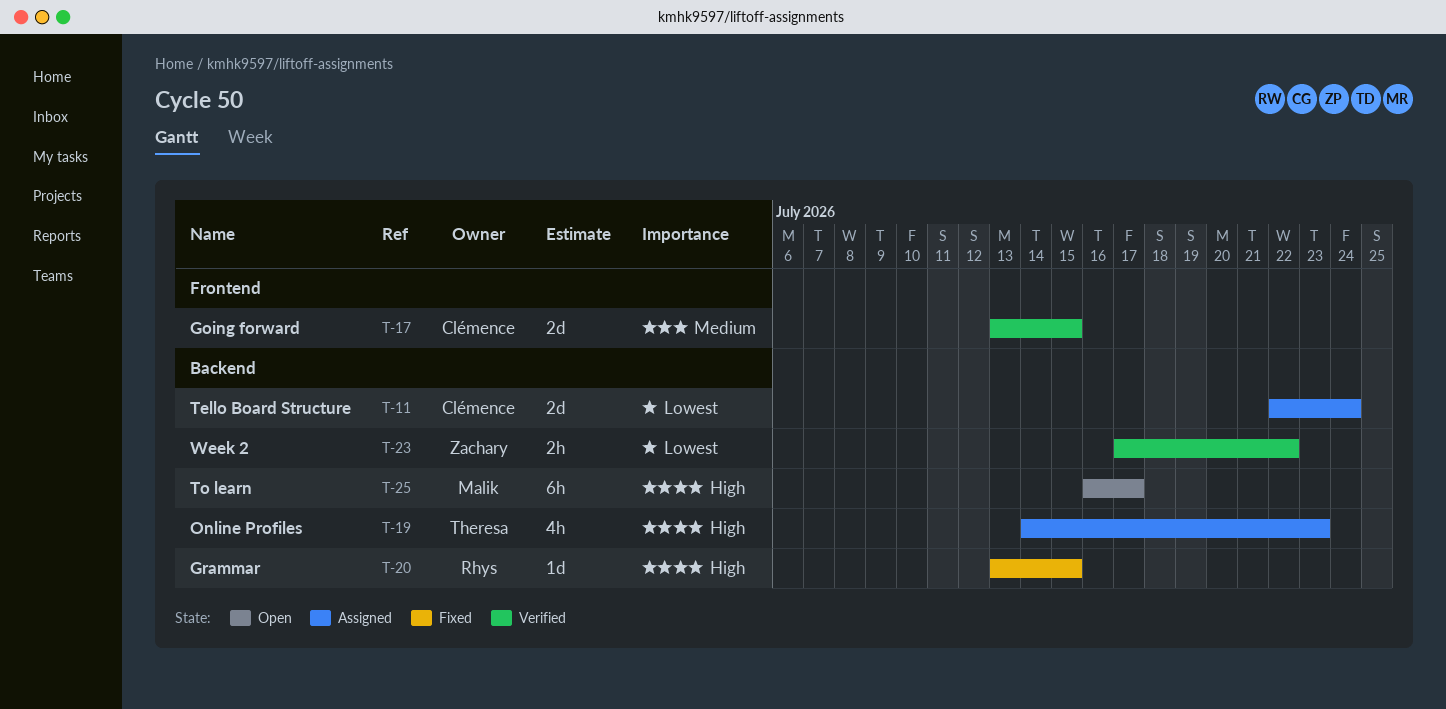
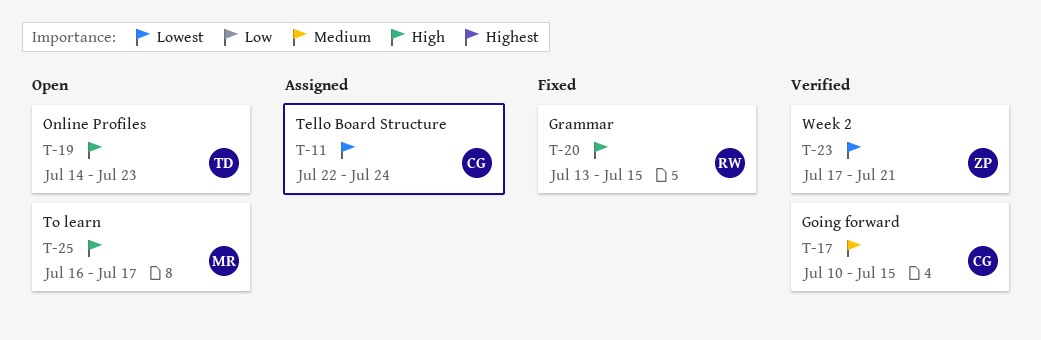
T-17, start: Jul 13 -> Jul 10
T-19, status: Assigned -> Open
T-23, due: Jul 22 -> Jul 21

